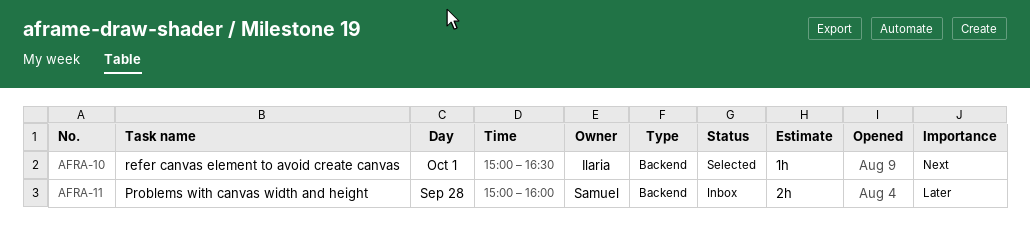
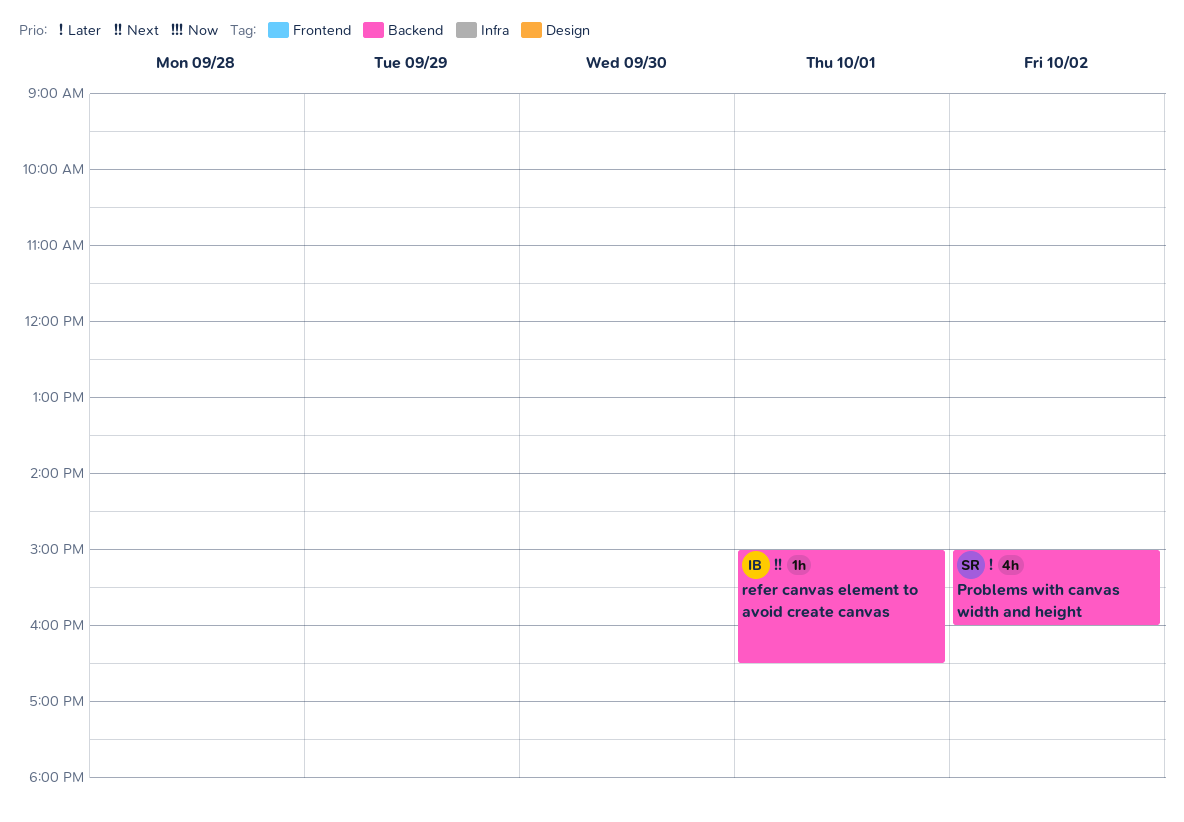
Problems with canvas width and height, estimate: 2h -> 4h
Problems with canvas width and height, day: Sep 28 -> Oct 2

